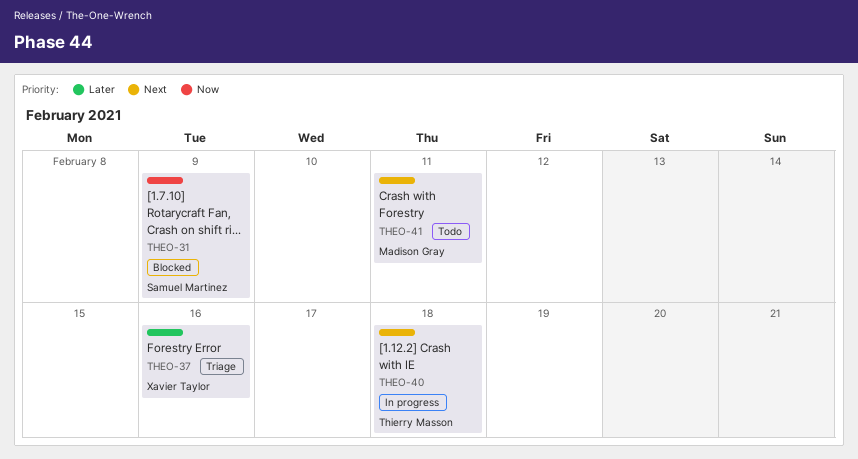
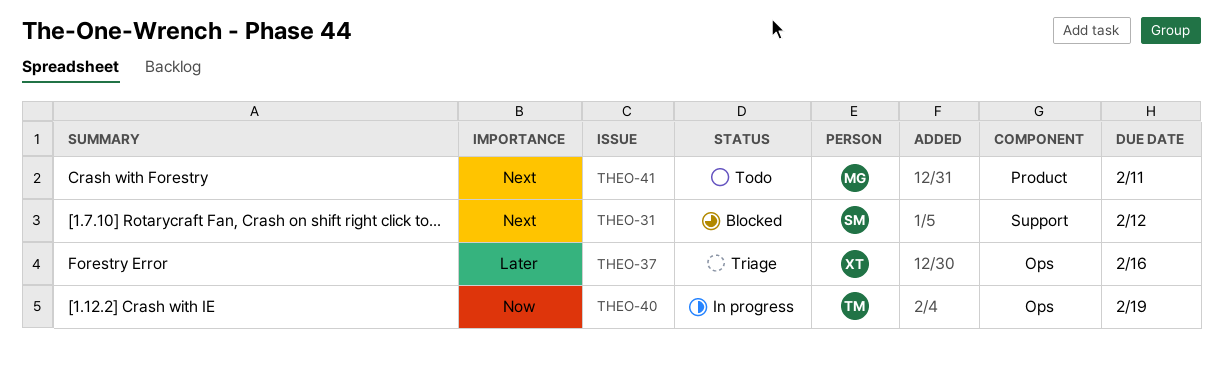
THEO-31, priority: Now -> Next
THEO-31, due: Feb 9 -> Feb 12
THEO-40, priority: Next -> Now
THEO-40, due: Feb 18 -> Feb 19

